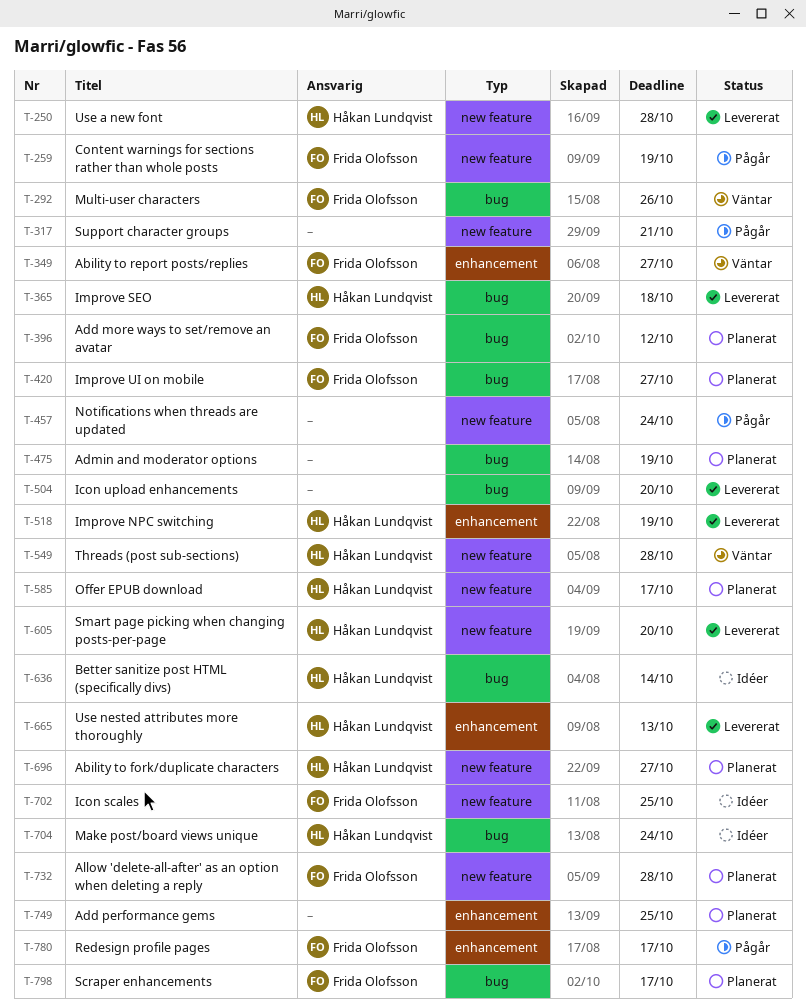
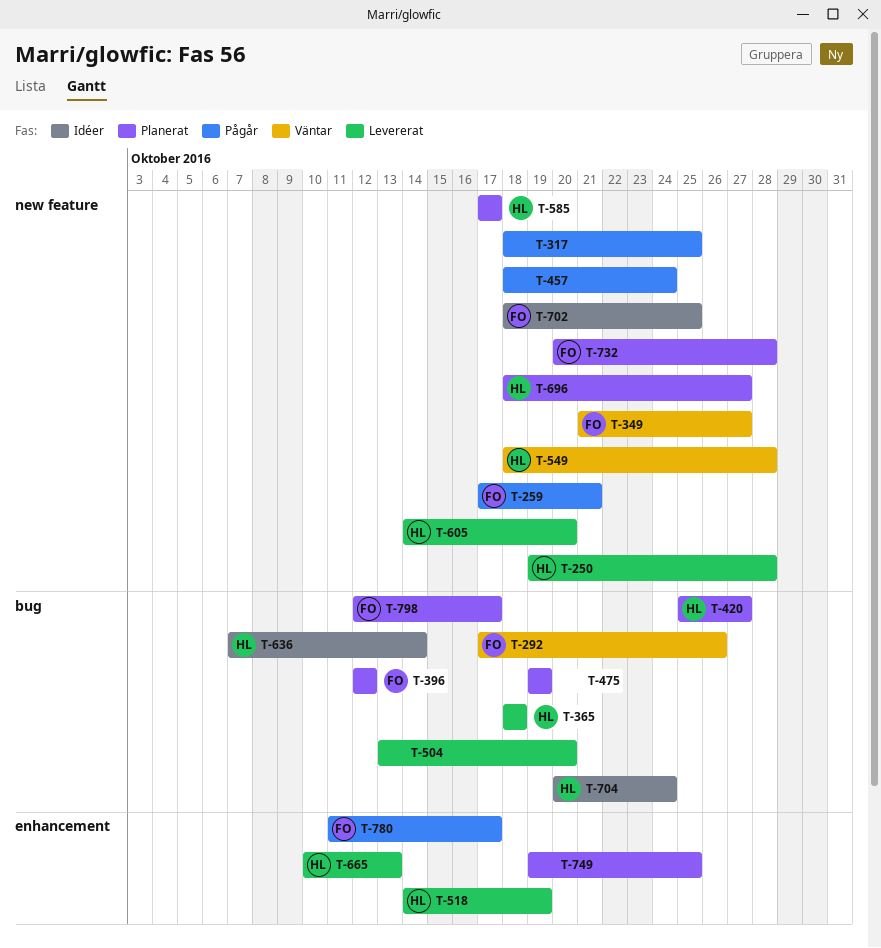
T-259, due: Oct 19 -> Oct 21
T-317, due: Oct 21 -> Oct 25
T-349, label: enhancement -> new feature
T-420, owner: Frida Olofsson -> Håkan Lundqvist

